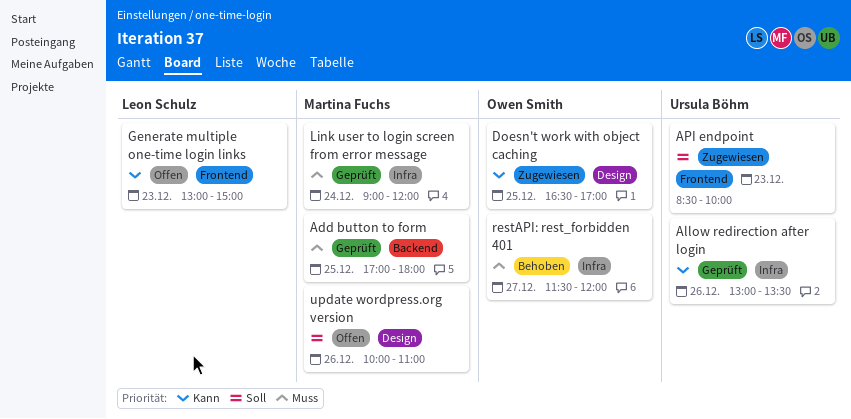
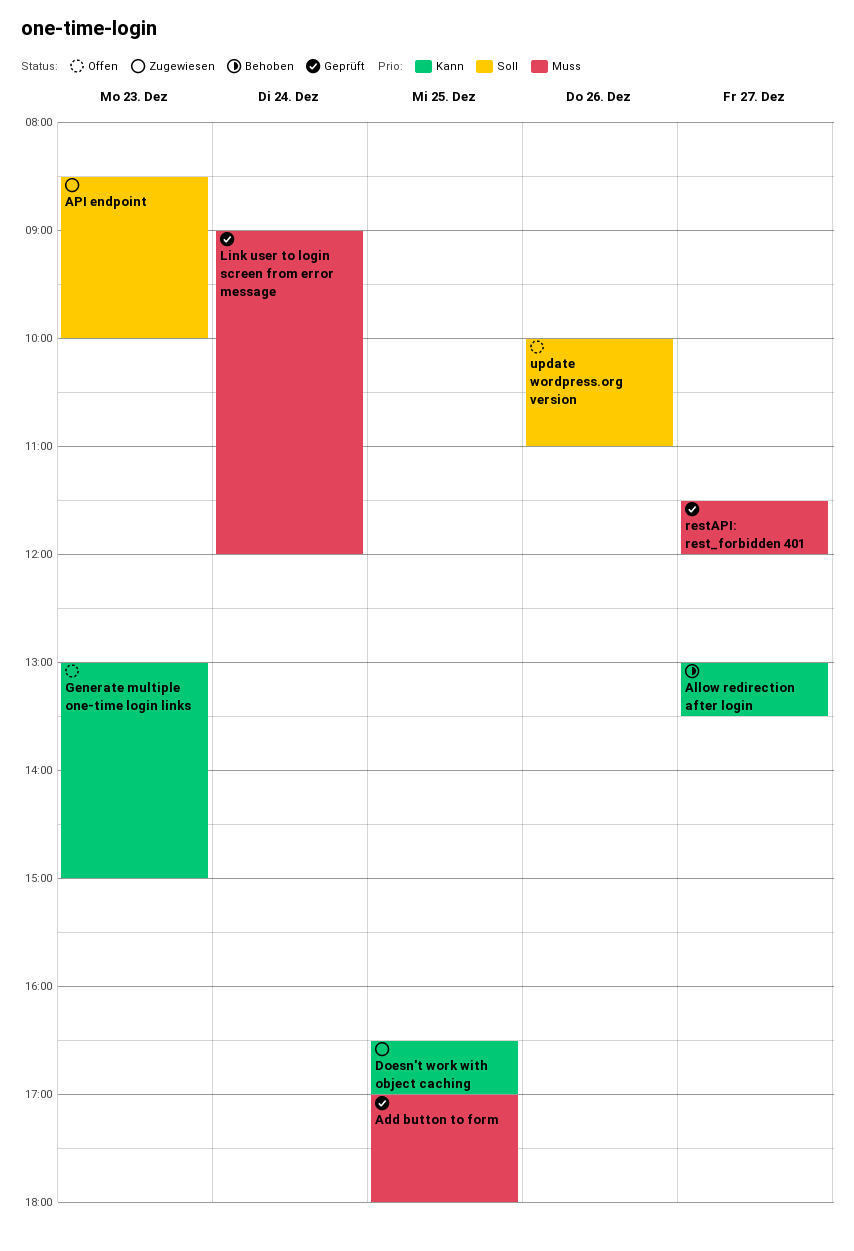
Allow redirection after login, status: Geprüft -> Behoben
Allow redirection after login, day: Dec 26 -> Dec 27
restAPI: rest_forbidden 401, status: Behoben -> Geprüft

